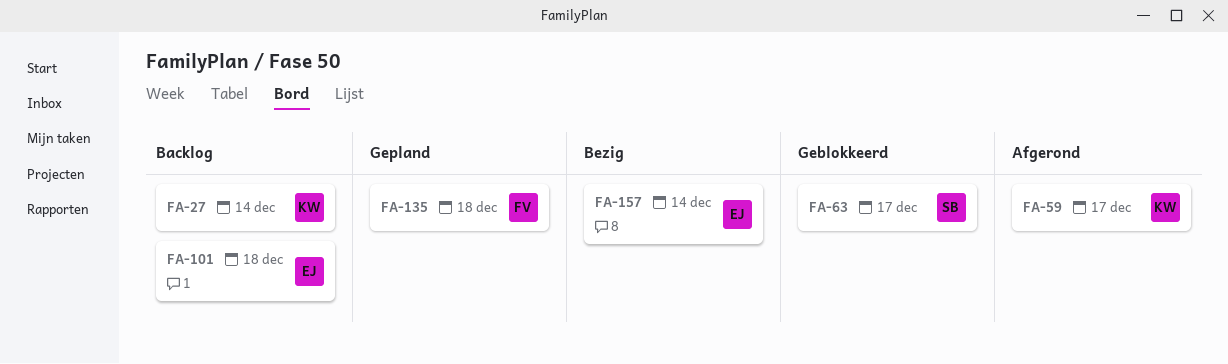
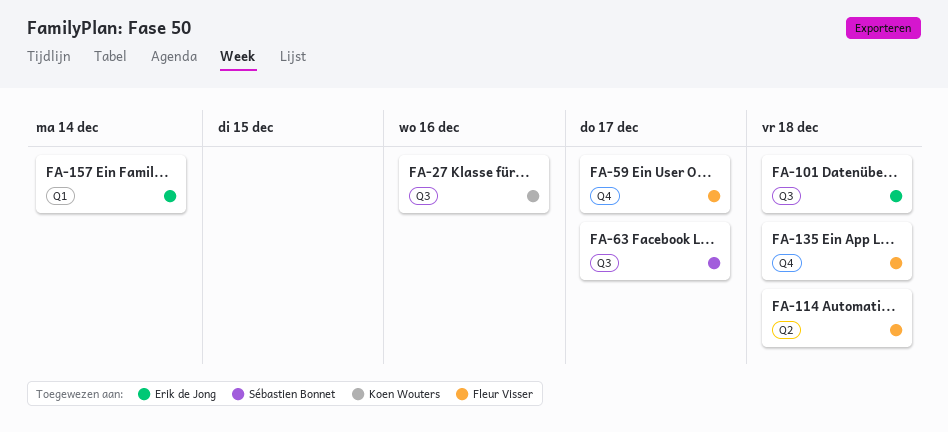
FA-27, due: Dec 14 -> Dec 16
FA-59, owner: Koen Wouters -> Fleur Visser
FA-114: none -> present

